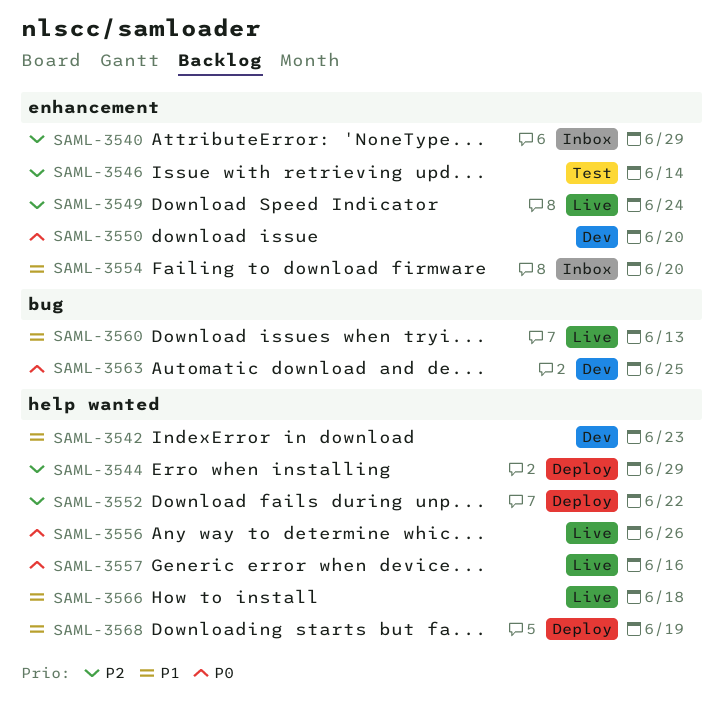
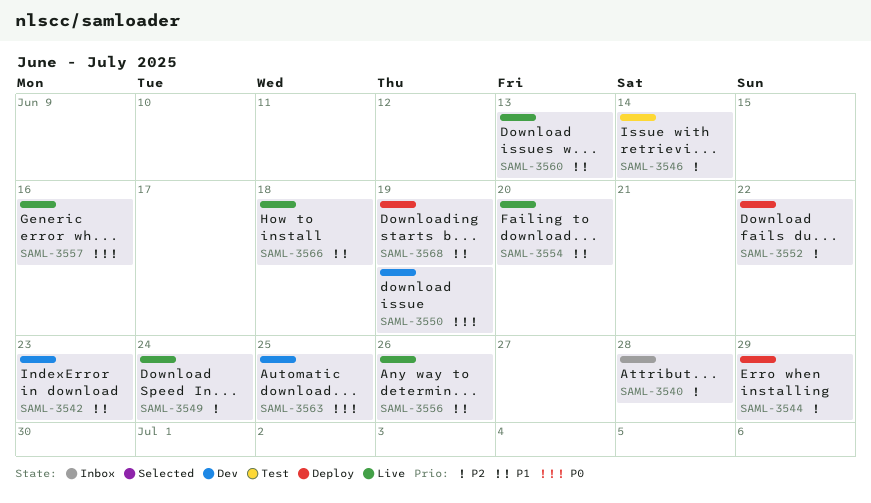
SAML-3540, due: Jun 29 -> Jun 28
SAML-3550, due: Jun 20 -> Jun 19
SAML-3554, status: Inbox -> Live
SAML-3556, priority: P0 -> P1

